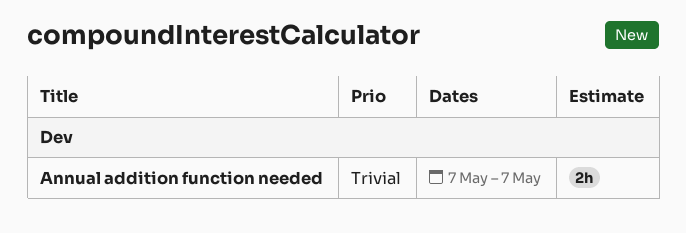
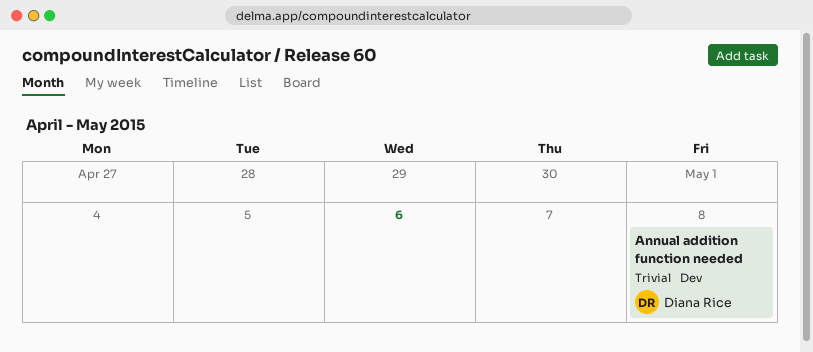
Annual addition function needed, due: May 7 -> May 8

